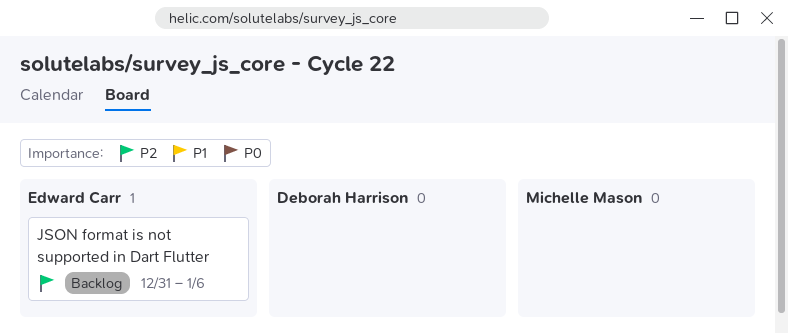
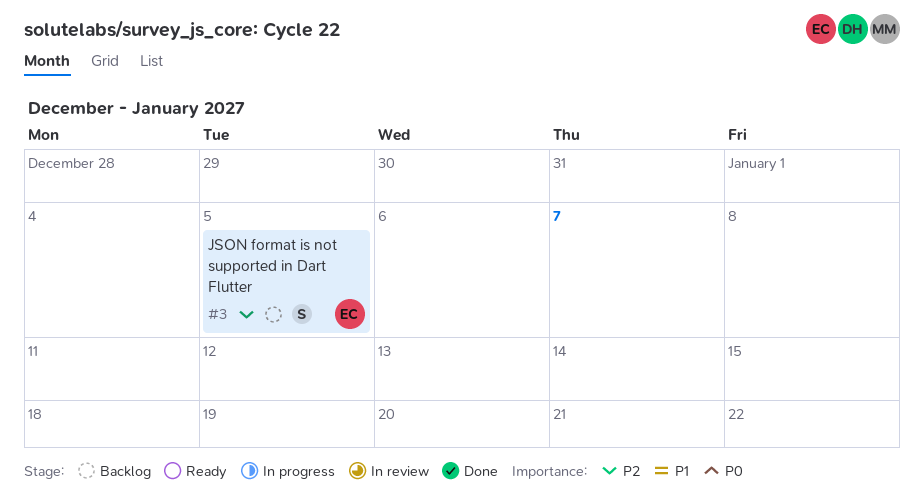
JSON format is not supported in Dart Flutter, due: Jan 6 -> Jan 5

